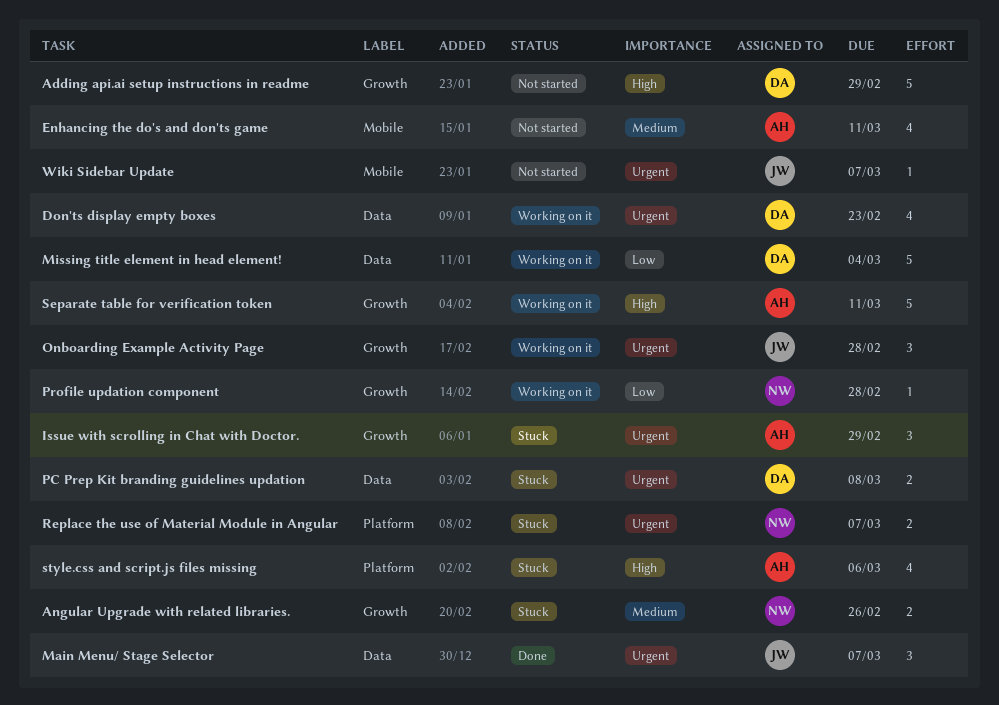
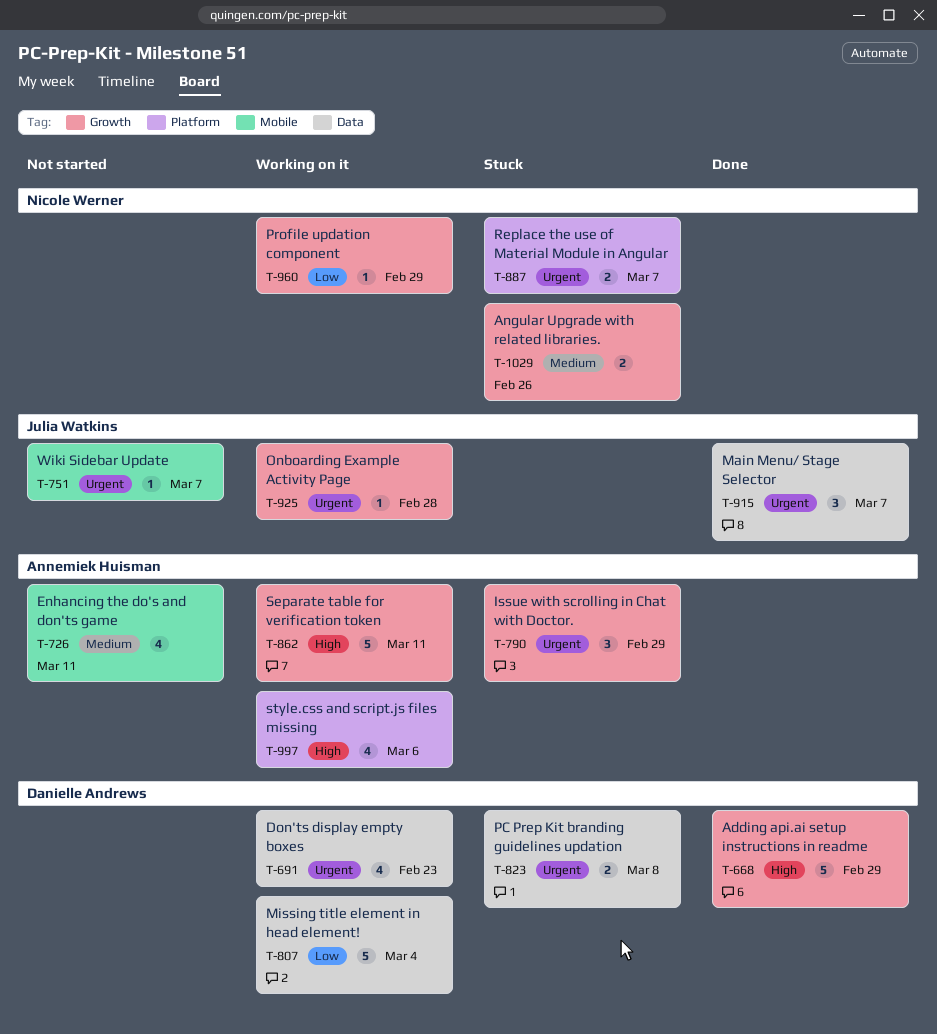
Adding api.ai setup instructions in readme, status: Not started -> Done
Onboarding Example Activity Page, estimate: 3 -> 1
Profile updation component, due: Feb 28 -> Feb 29
style.css and script.js files missing, status: Stuck -> Working on it

